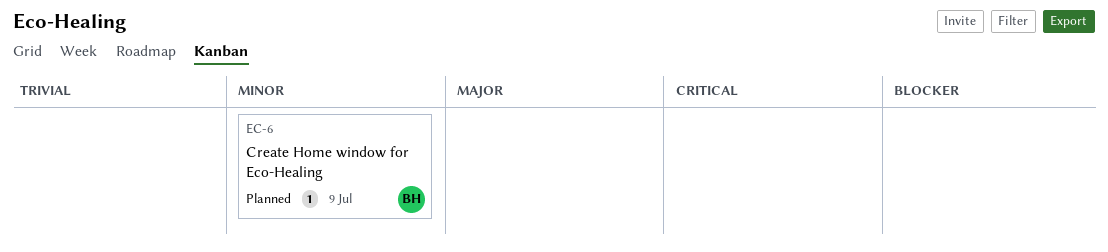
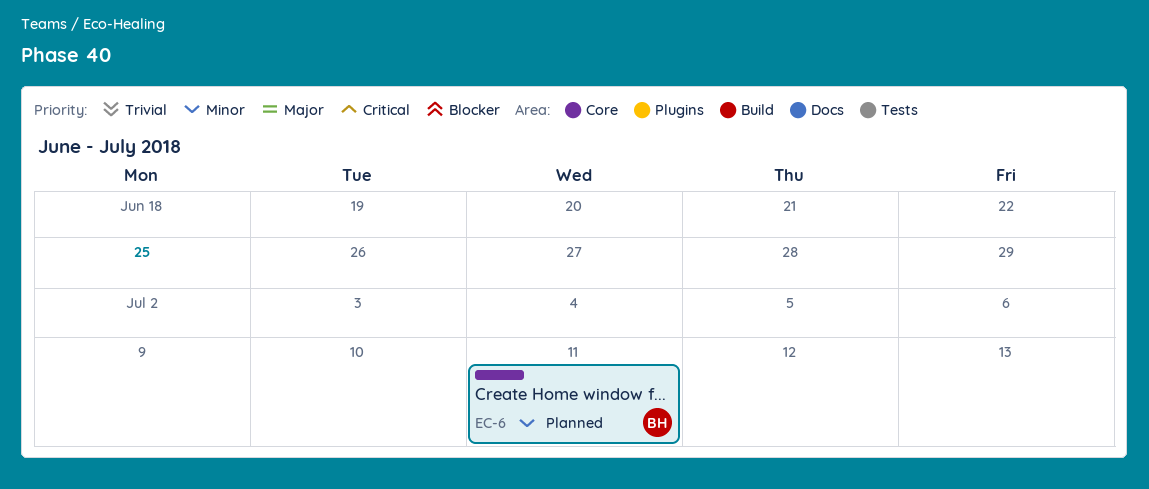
EC-6, due: Jul 9 -> Jul 11

